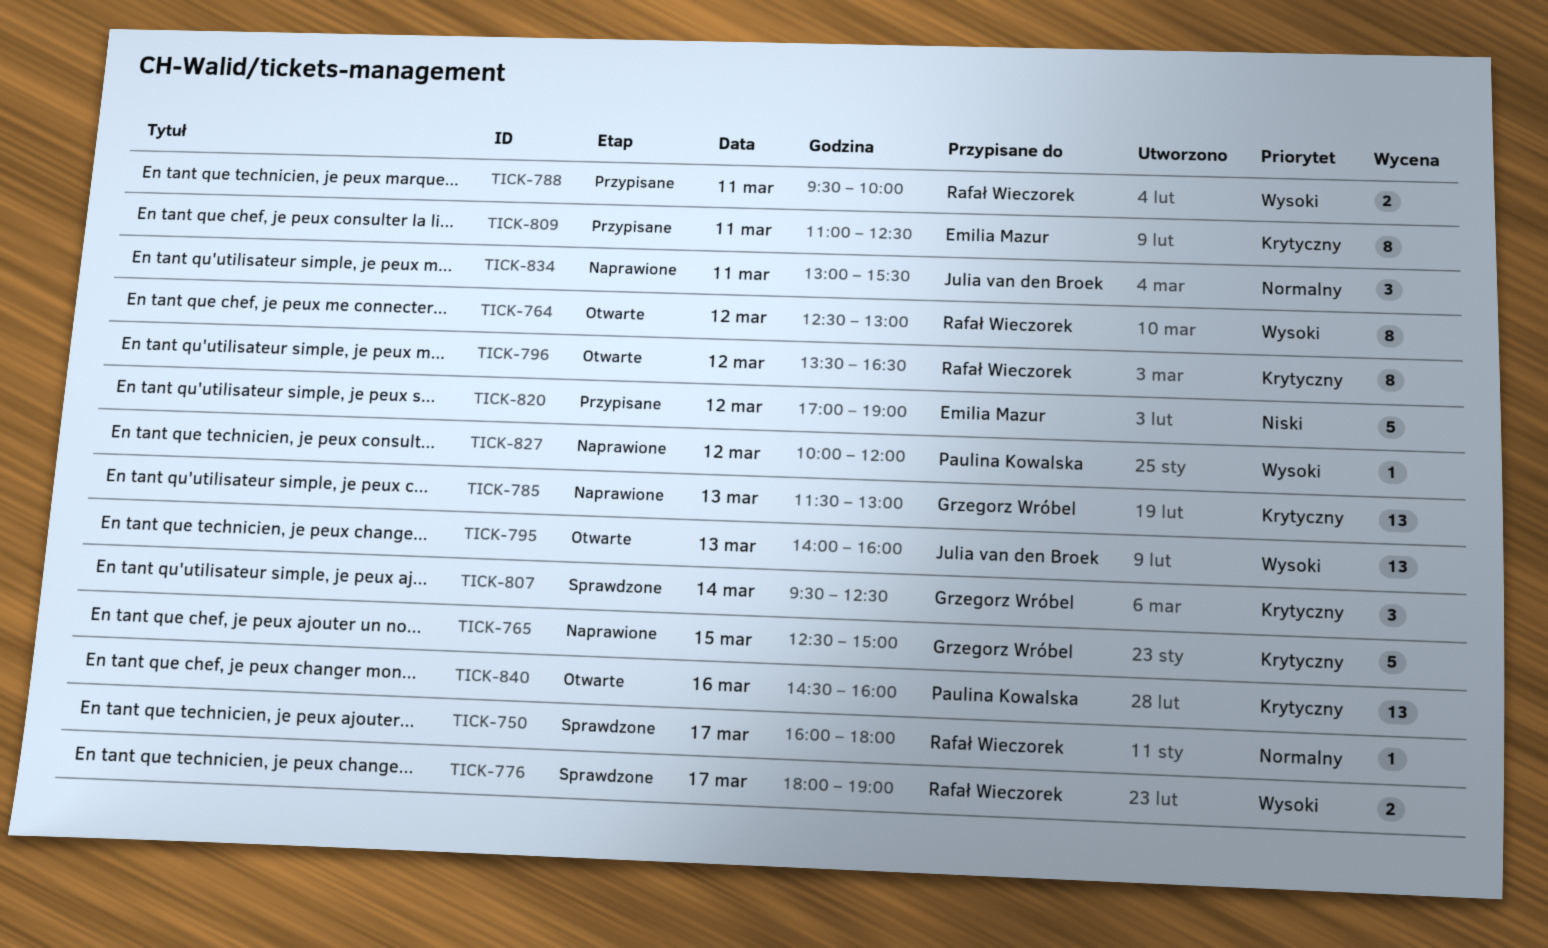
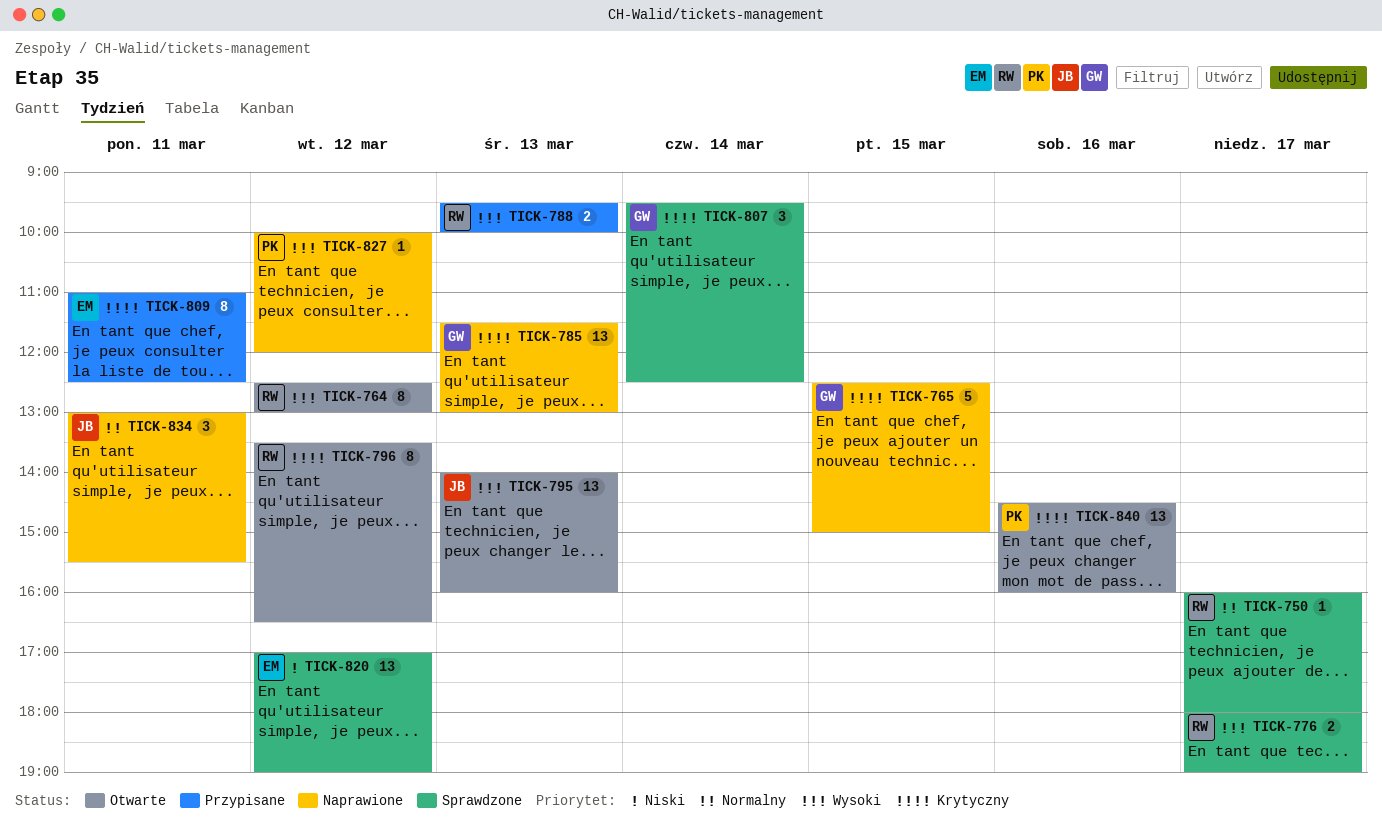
TICK-788, day: Mar 11 -> Mar 13
TICK-820, status: Przypisane -> Sprawdzone
TICK-820, estimate: 5 -> 13

